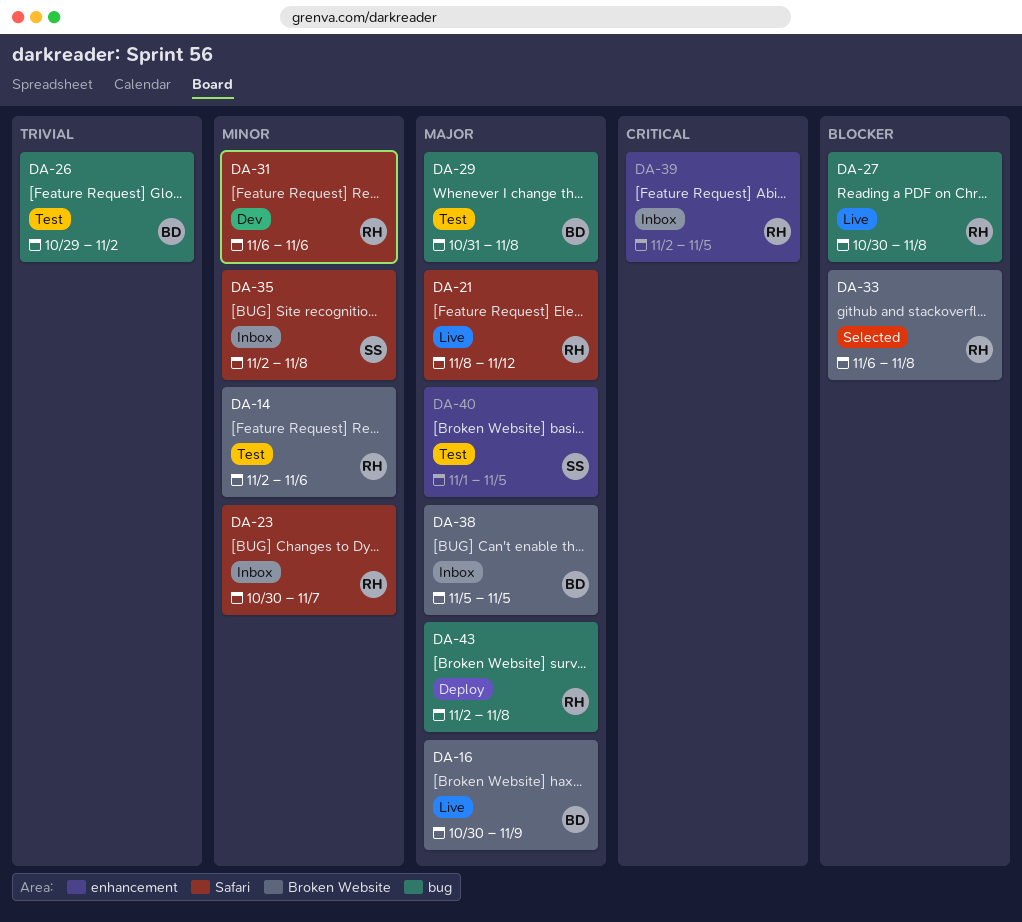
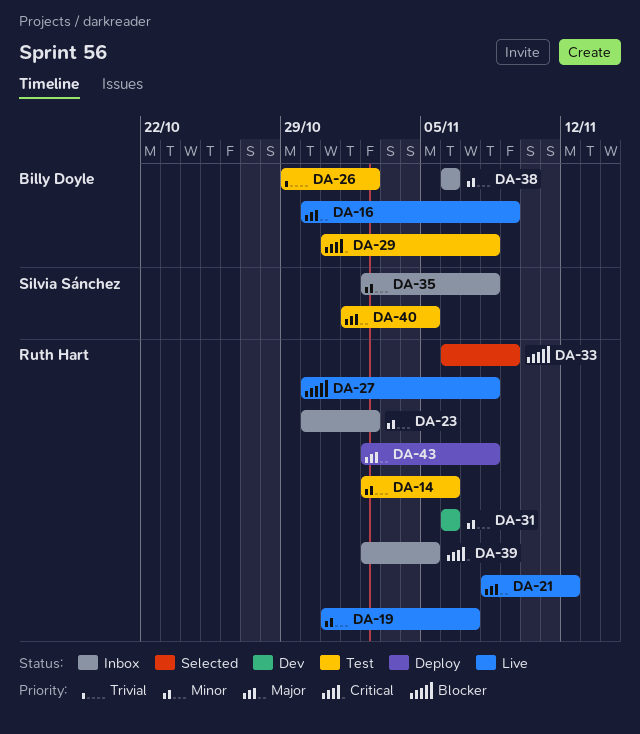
DA-19: none -> present
DA-23, due: Nov 7 -> Nov 2
DA-29, priority: Major -> Critical
DA-33, due: Nov 8 -> Nov 9
DA-38, priority: Major -> Minor
DA-38, start: Nov 5 -> Nov 6
DA-38, due: Nov 5 -> Nov 6

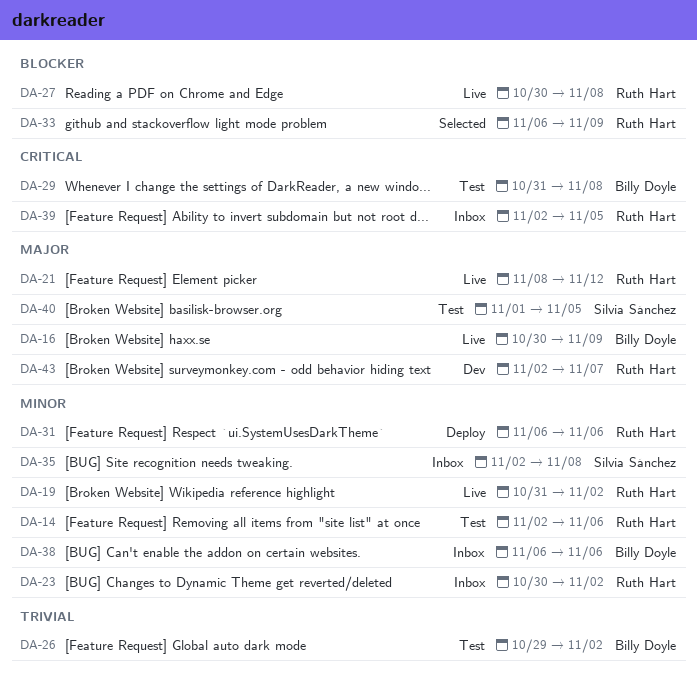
DA-19, due: Nov 7 -> Nov 2
DA-31, status: Dev -> Deploy
DA-43, status: Deploy -> Dev
DA-43, due: Nov 8 -> Nov 7

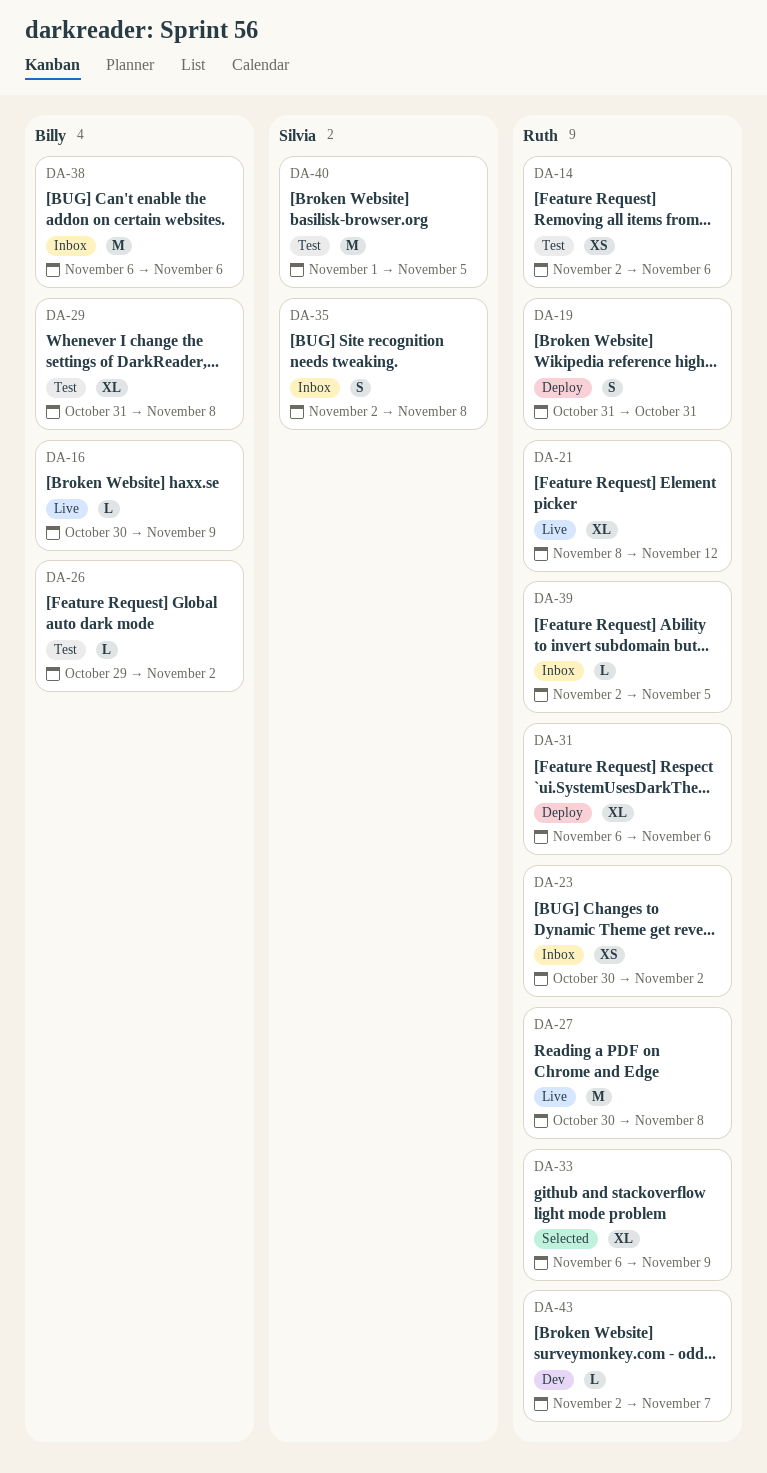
DA-19, status: Live -> Deploy
DA-19, due: Nov 2 -> Oct 31

